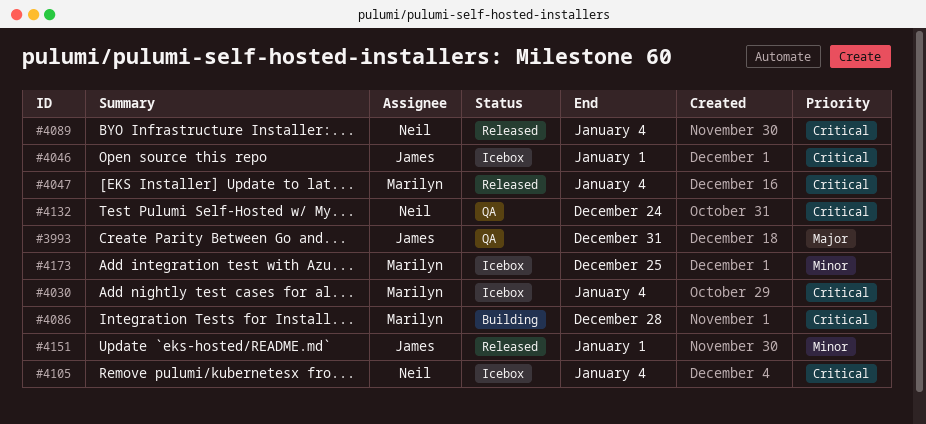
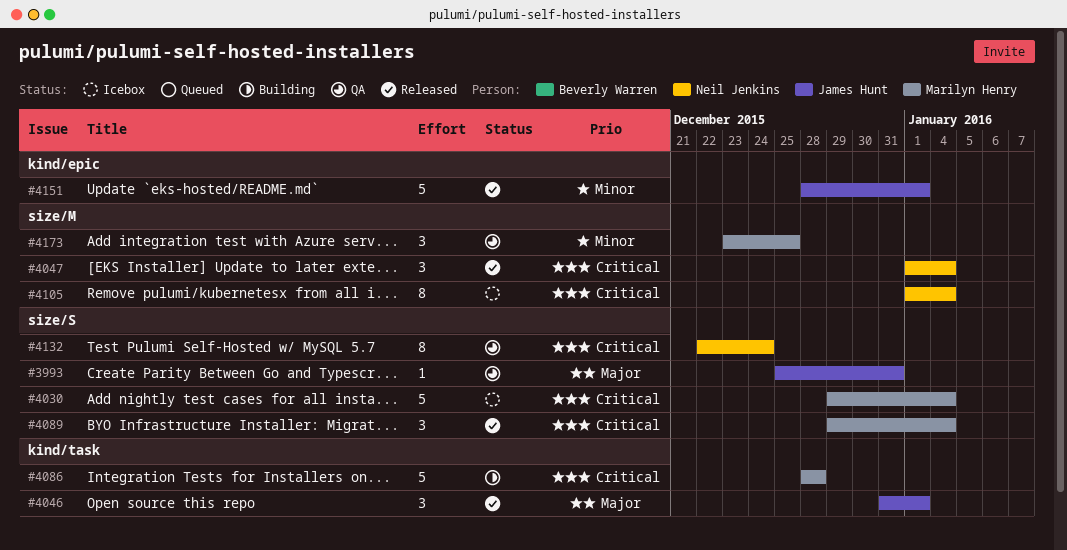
#4046, status: Icebox -> Released
#4046, priority: Critical -> Major
#4047, owner: Marilyn Henry -> Neil Jenkins
#4089, owner: Neil Jenkins -> Marilyn Henry
#4173, status: Icebox -> QA

